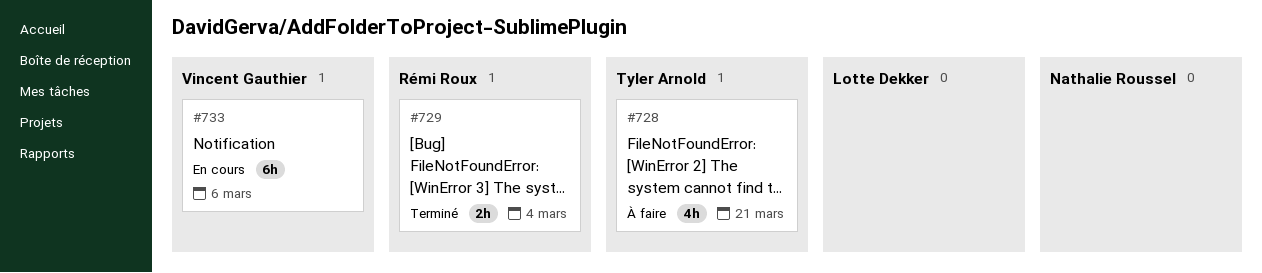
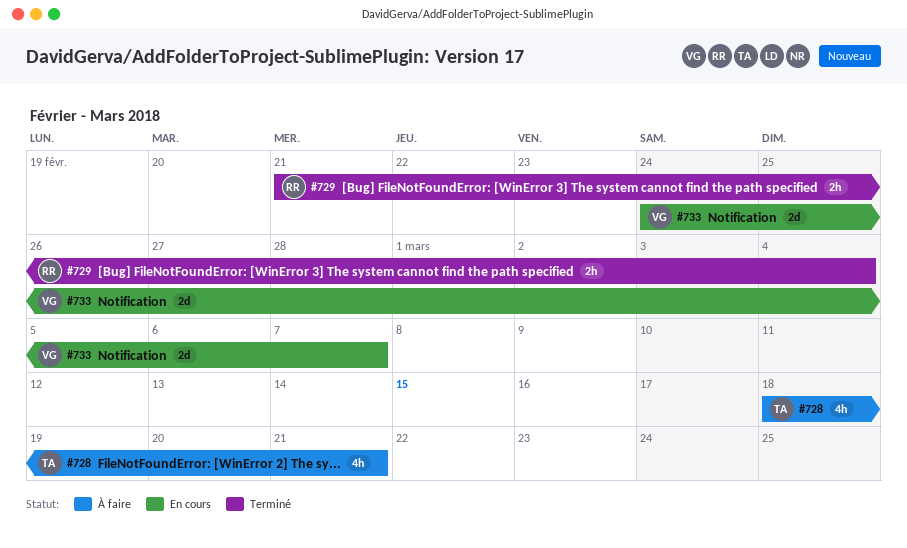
#733, estimate: 6h -> 2d
#733, due: Mar 6 -> Mar 7

